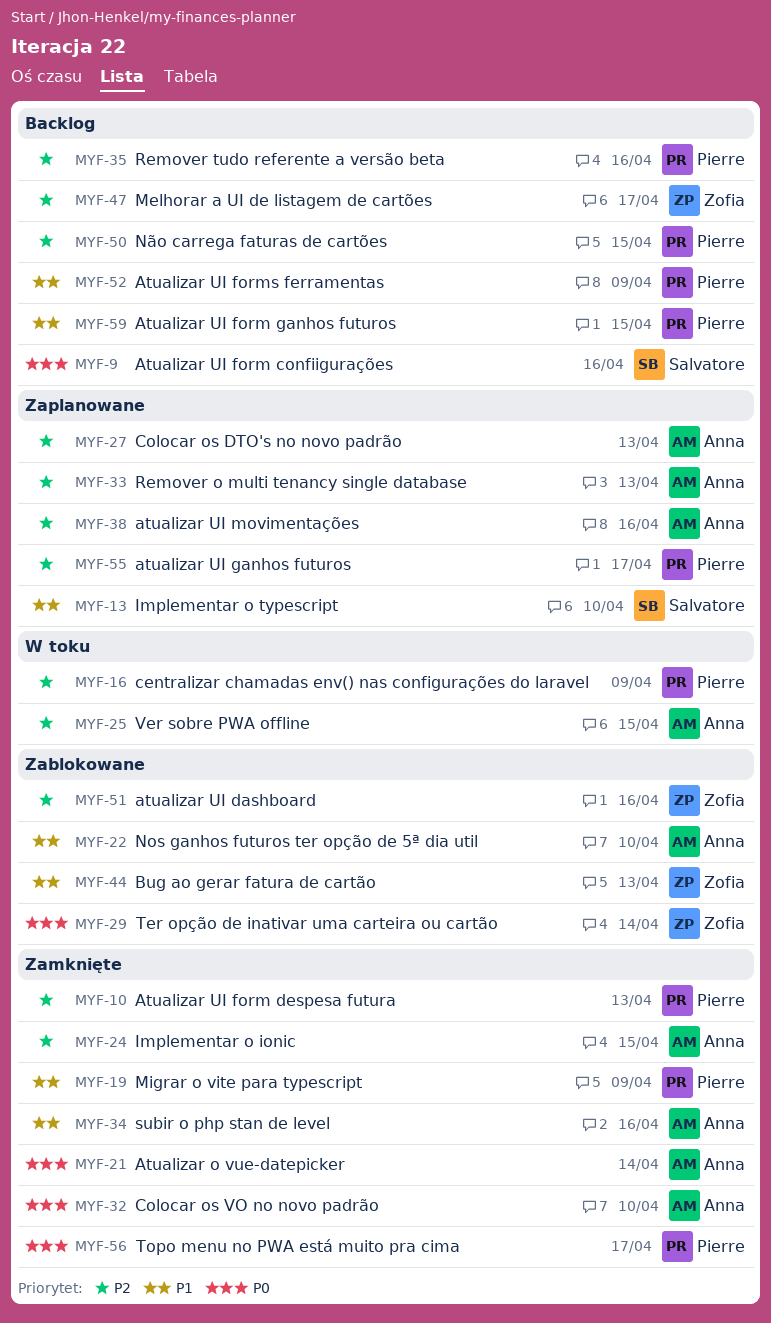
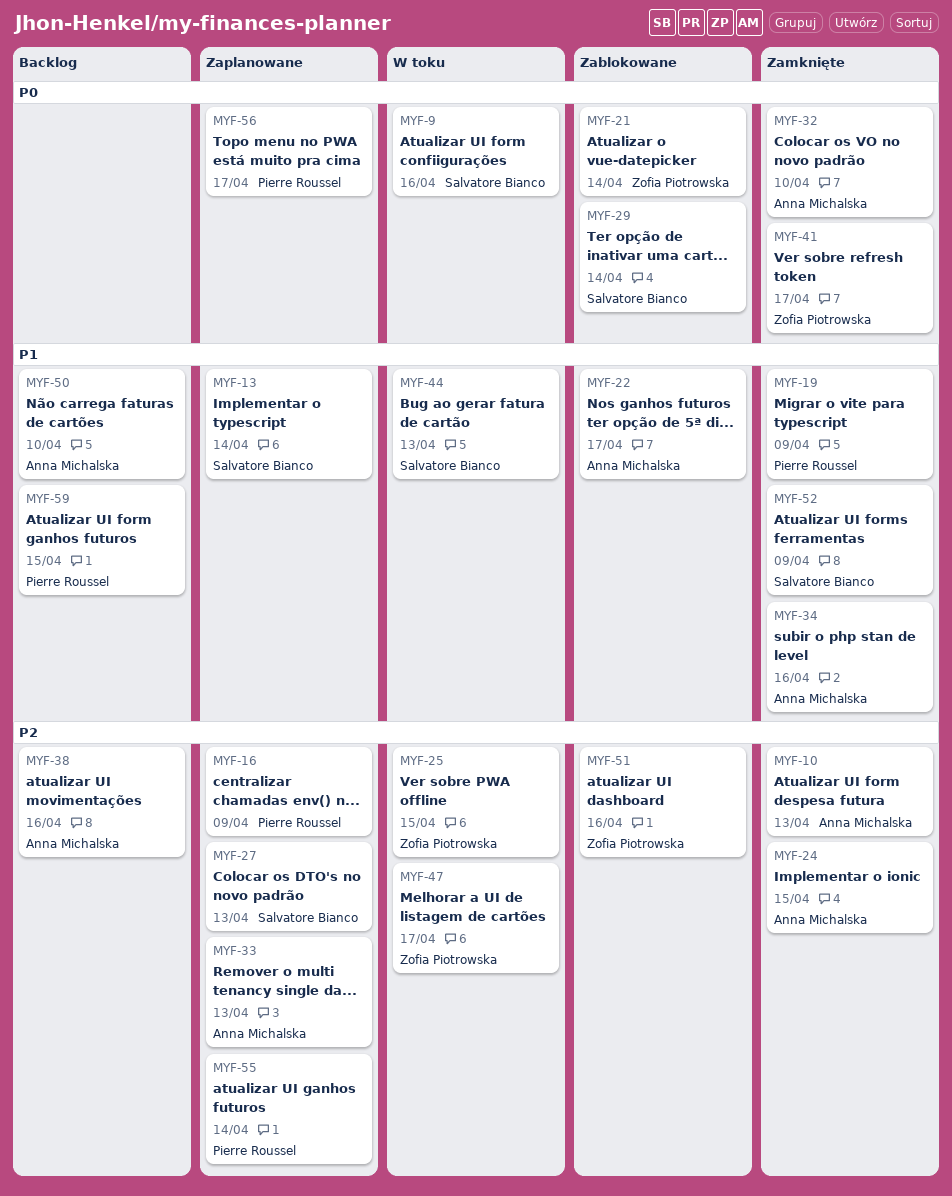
MYF-9, status: Backlog -> W toku
MYF-10, owner: Pierre Roussel -> Anna Michalska
MYF-13, due: Apr 10 -> Apr 14
MYF-16, status: W toku -> Zaplanowane
MYF-21, status: Zamknięte -> Zablokowane
MYF-21, owner: Anna Michalska -> Zofia Piotrowska
MYF-22, due: Apr 10 -> Apr 17
MYF-25, owner: Anna Michalska -> Zofia Piotrowska
MYF-27, owner: Anna Michalska -> Salvatore Bianco
MYF-29, owner: Zofia Piotrowska -> Salvatore Bianco
MYF-35: present -> none
MYF-38, status: Zaplanowane -> Backlog
MYF-41: none -> present
MYF-44, status: Zablokowane -> W toku
MYF-44, owner: Zofia Piotrowska -> Salvatore Bianco
MYF-47, status: Backlog -> W toku
MYF-50, owner: Pierre Roussel -> Anna Michalska
MYF-50, priority: P2 -> P1
MYF-50, due: Apr 15 -> Apr 10
MYF-52, status: Backlog -> Zamknięte
MYF-52, owner: Pierre Roussel -> Salvatore Bianco
MYF-55, due: Apr 17 -> Apr 14
MYF-56, status: Zamknięte -> Zaplanowane

